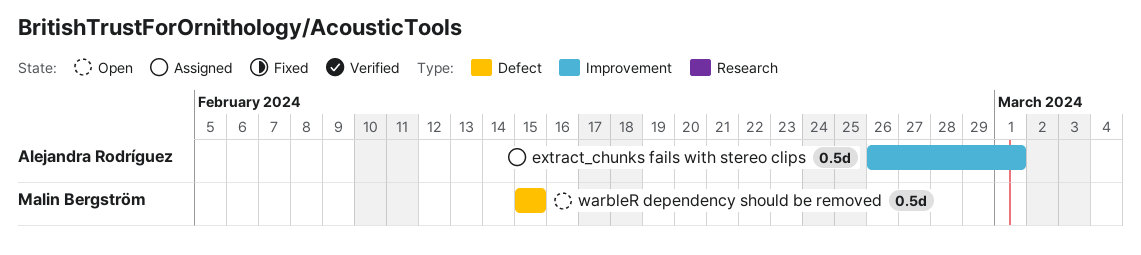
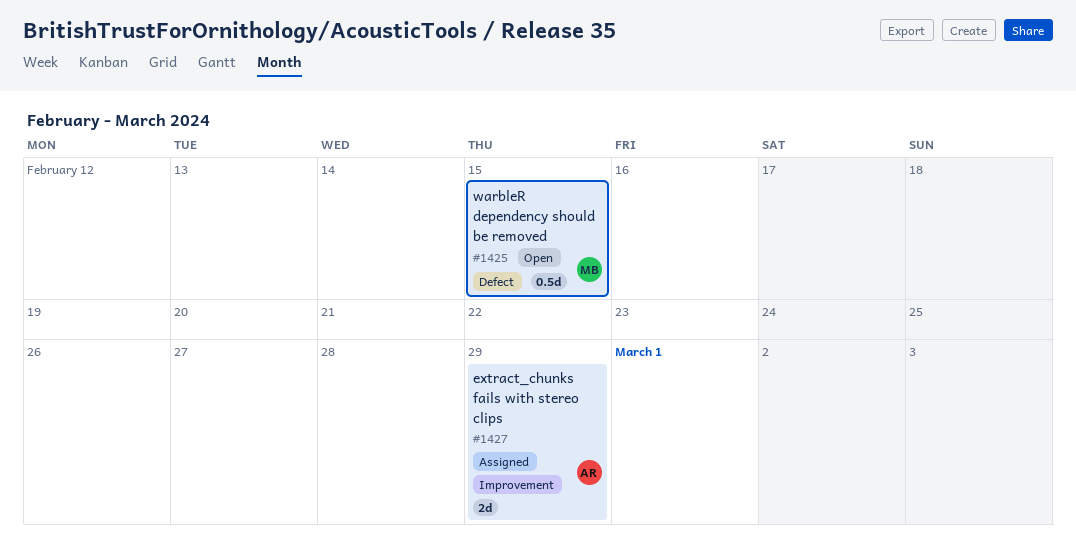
extract_chunks fails with stereo clips, estimate: 0.5d -> 2d
extract_chunks fails with stereo clips, due: Mar 1 -> Feb 29

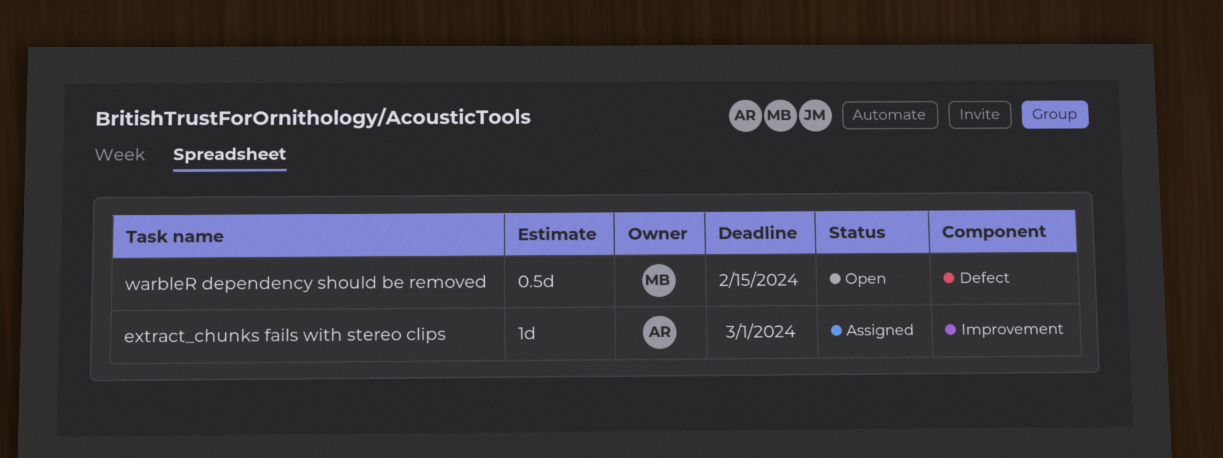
extract_chunks fails with stereo clips, estimate: 2d -> 1d
extract_chunks fails with stereo clips, due: Feb 29 -> Mar 1

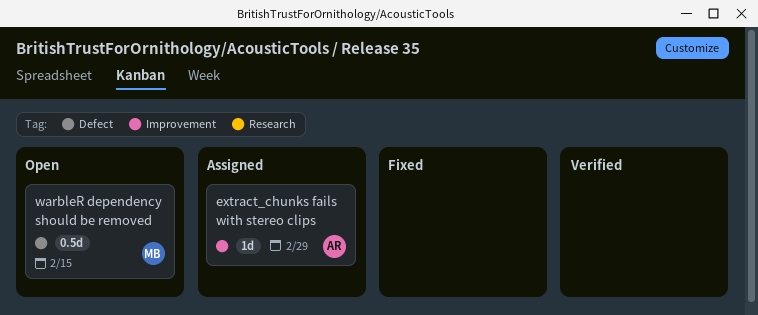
extract_chunks fails with stereo clips, due: Mar 1 -> Feb 29

